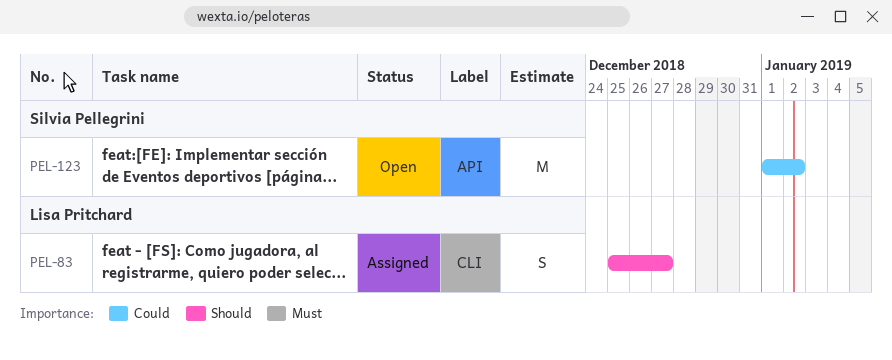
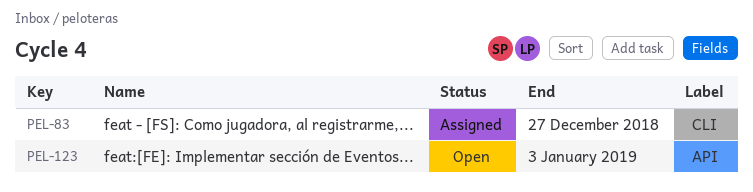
PEL-123, due: Jan 2 -> Jan 3

